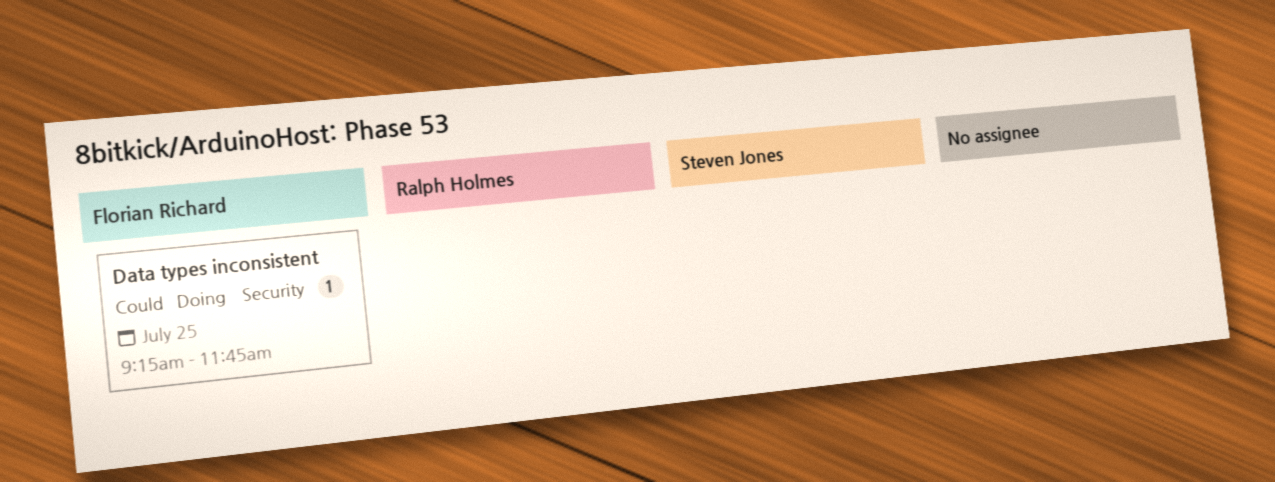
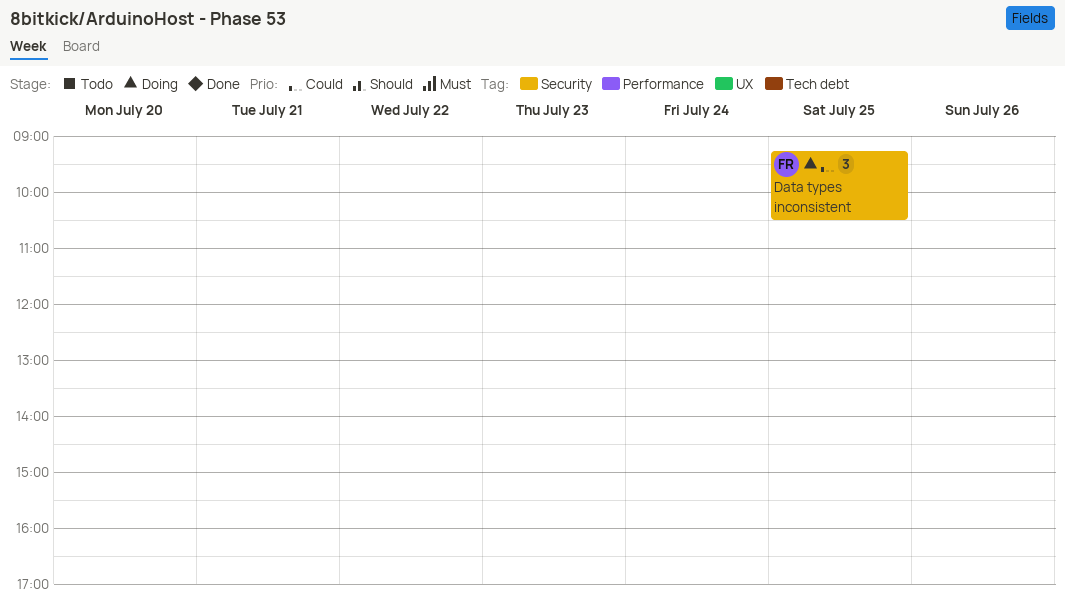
Data types inconsistent, estimate: 1 -> 3
Data types inconsistent, ends: 11:45 -> 10:30

